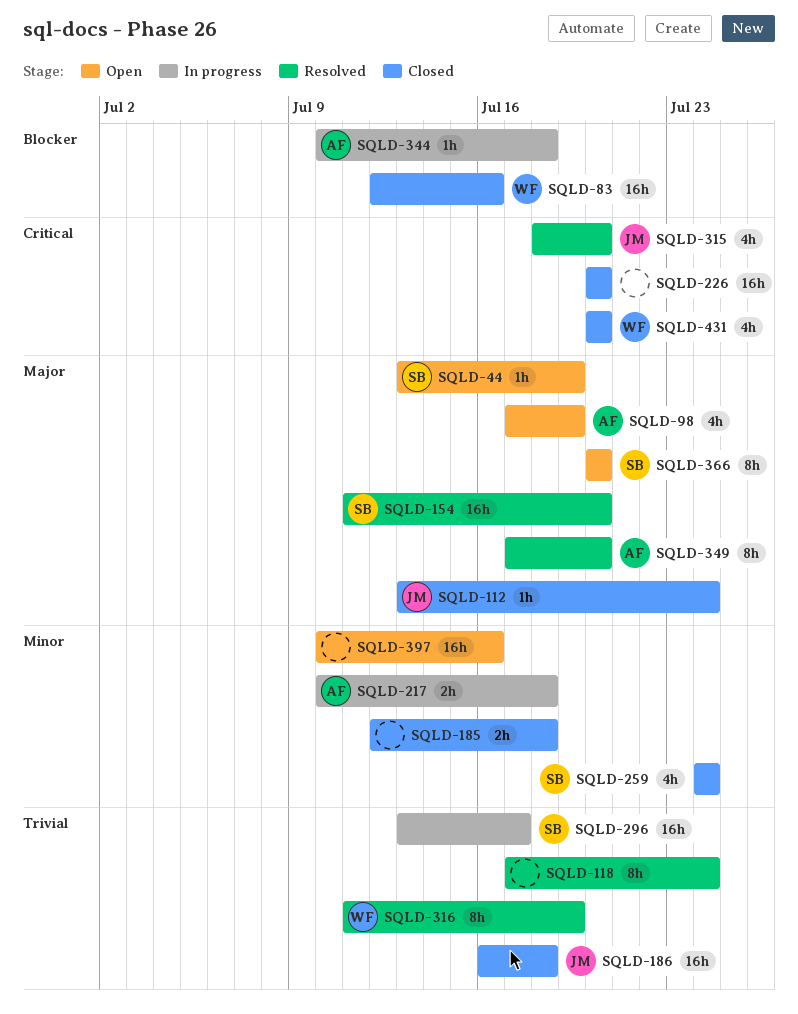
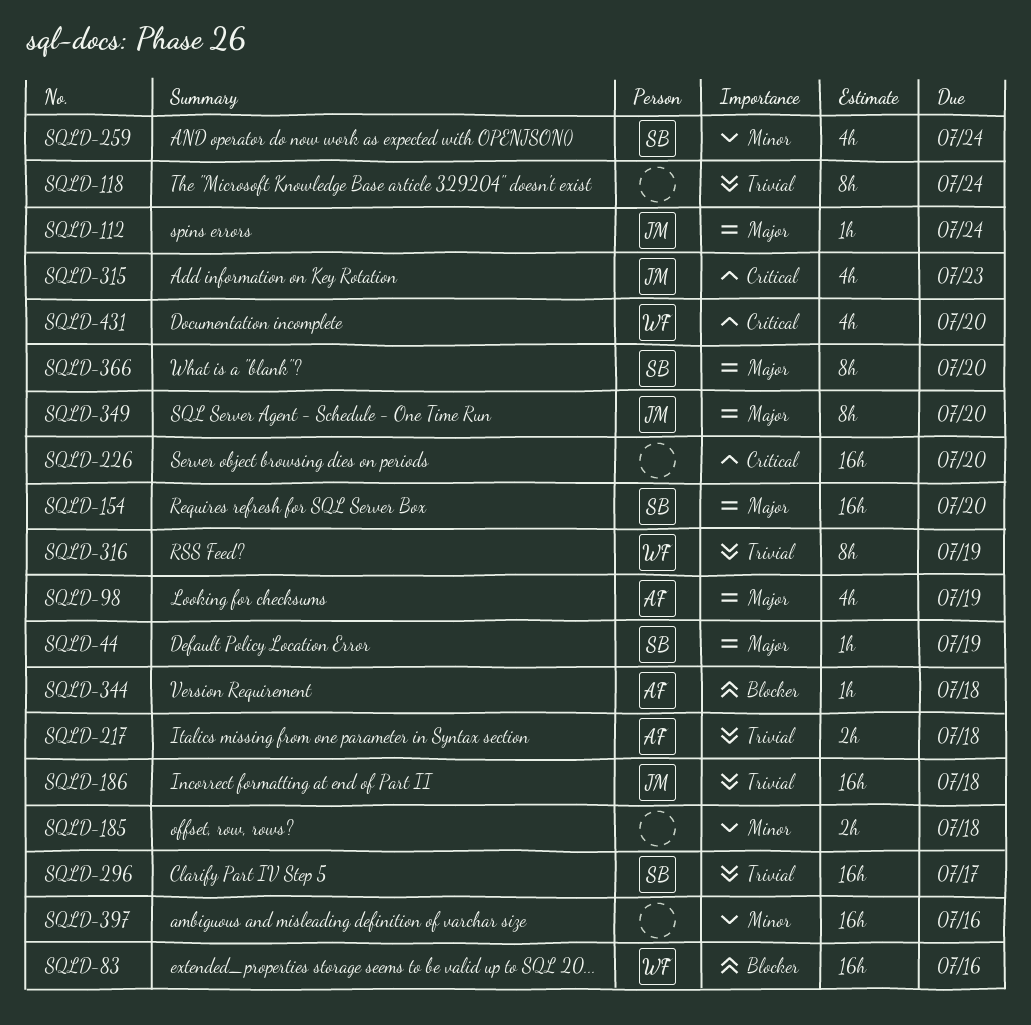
SQLD-217, priority: Minor -> Trivial
SQLD-315, due: Jul 20 -> Jul 23
SQLD-349, owner: AF -> JM

